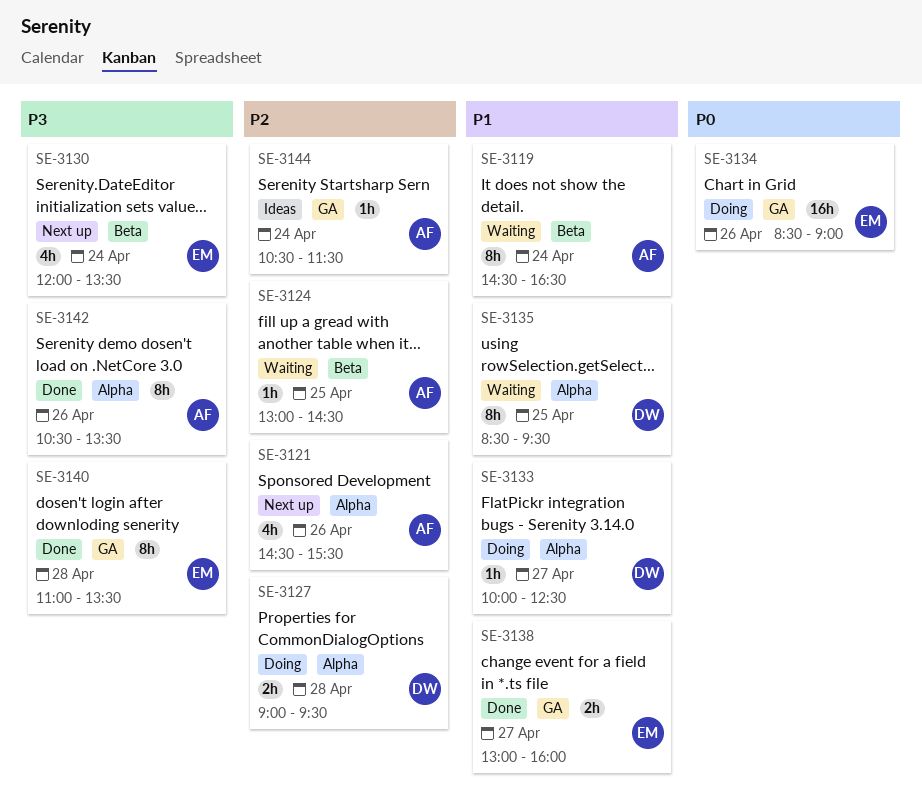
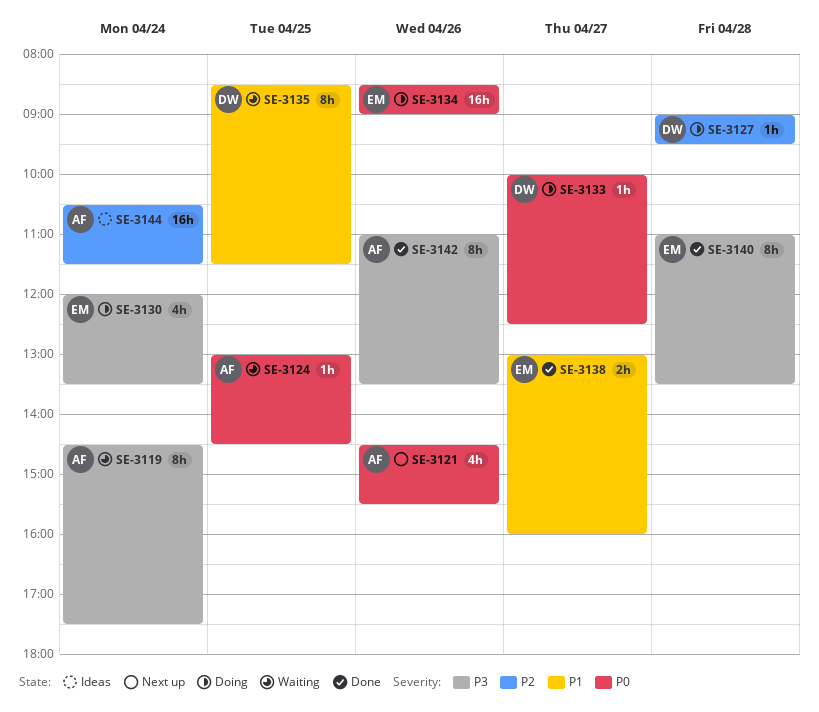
SE-3119, priority: P1 -> P3
SE-3119, ends: 16:30 -> 17:30
SE-3121, priority: P2 -> P0
SE-3124, priority: P2 -> P0
SE-3127, estimate: 2h -> 1h
SE-3130, status: Next up -> Doing
SE-3133, priority: P1 -> P0
SE-3135, ends: 09:30 -> 11:30
SE-3142, begins: 10:30 -> 11:00
SE-3144, estimate: 1h -> 16h

